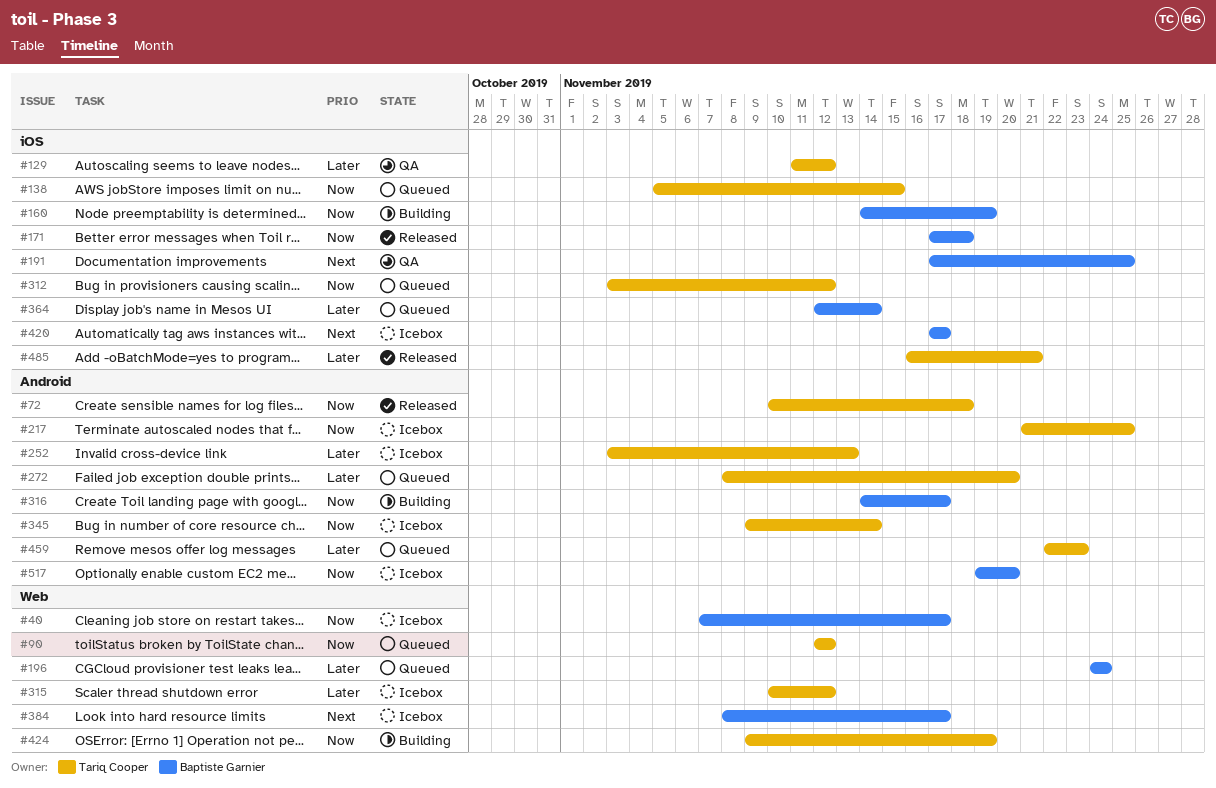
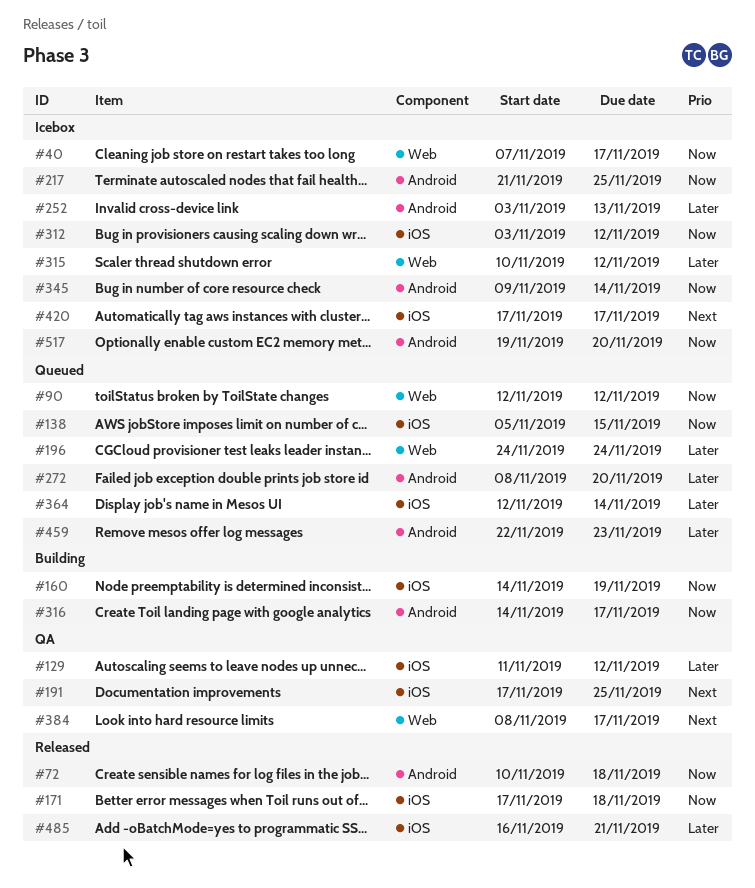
#312, status: Queued -> Icebox
#384, status: Icebox -> QA
#424: present -> none

